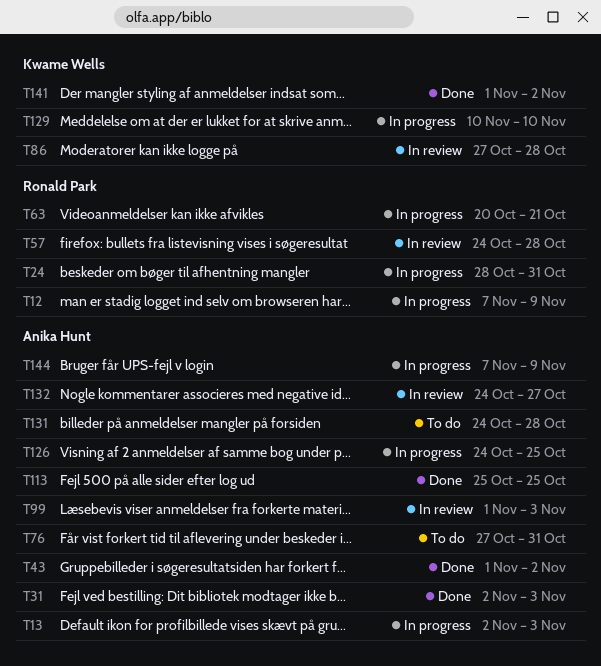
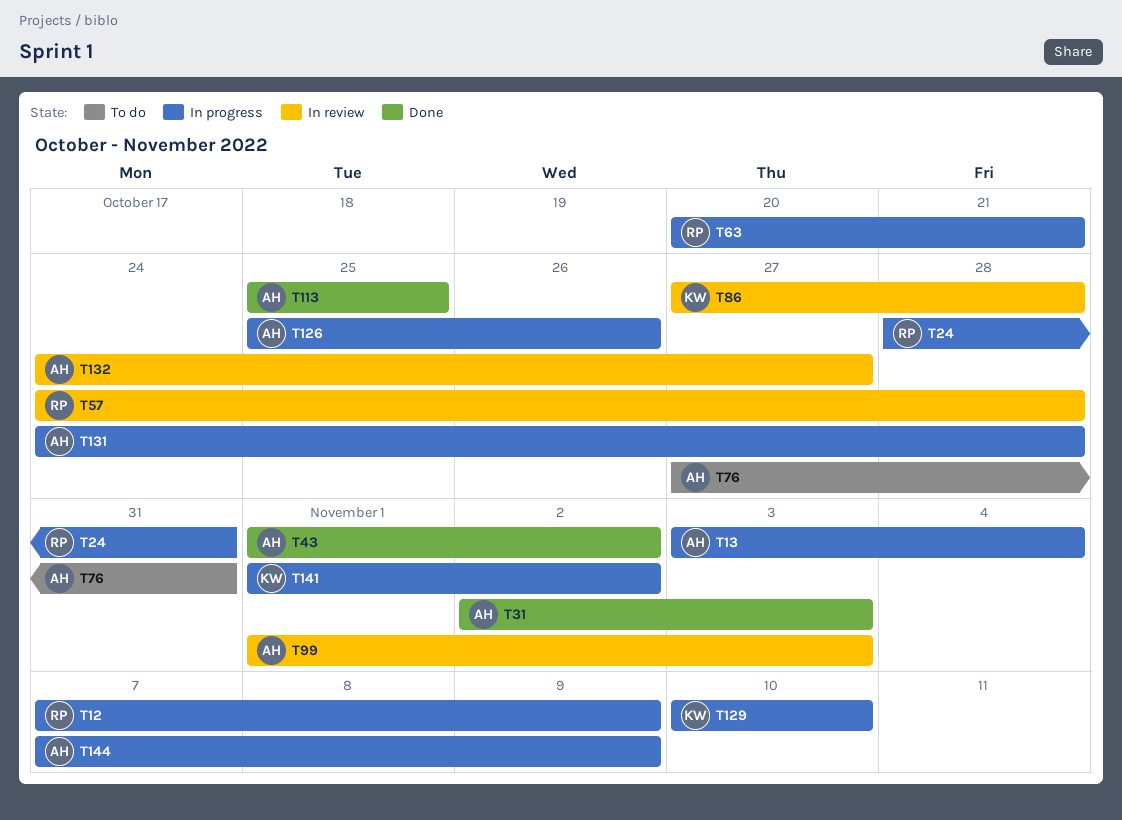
T13, start: Nov 2 -> Nov 3
T13, due: Nov 3 -> Nov 4
T126, start: Oct 24 -> Oct 25
T126, due: Oct 25 -> Oct 26
T131, status: To do -> In progress
T141, status: Done -> In progress

